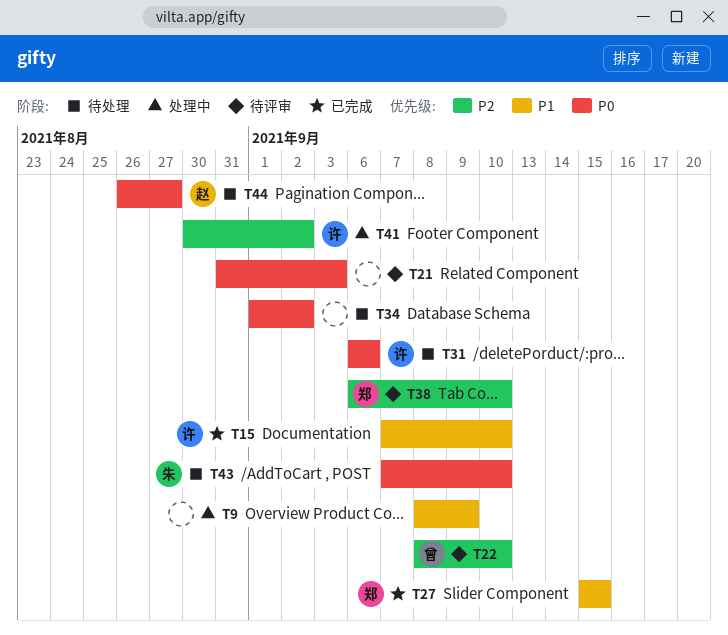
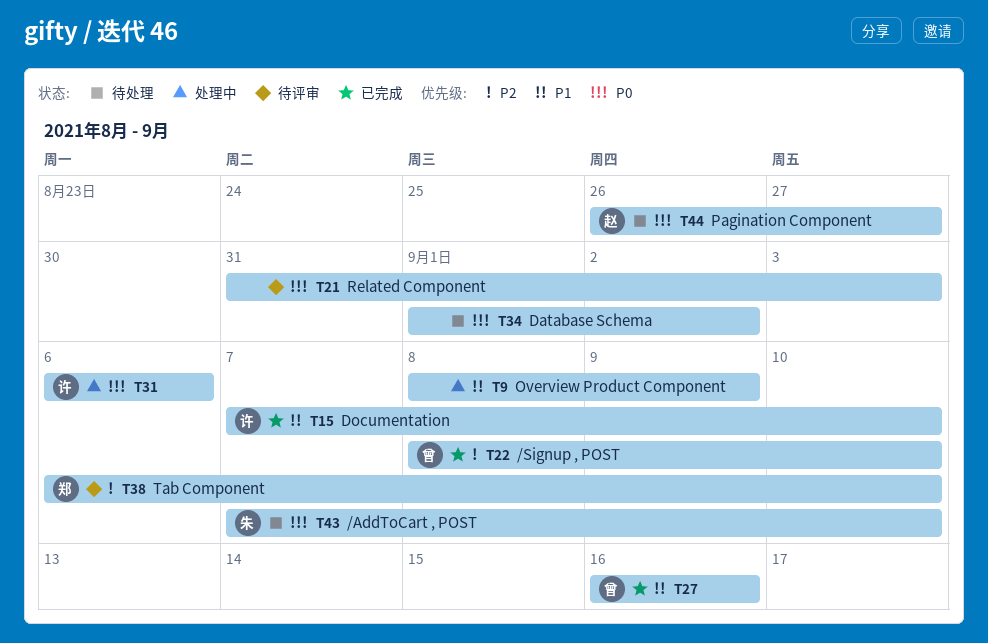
T22, status: 待评审 -> 已完成
T27, owner: 郑 -> 曾
T27, start: Sep 15 -> Sep 16
T27, due: Sep 15 -> Sep 16
T31, status: 待处理 -> 处理中
T41: present -> none

